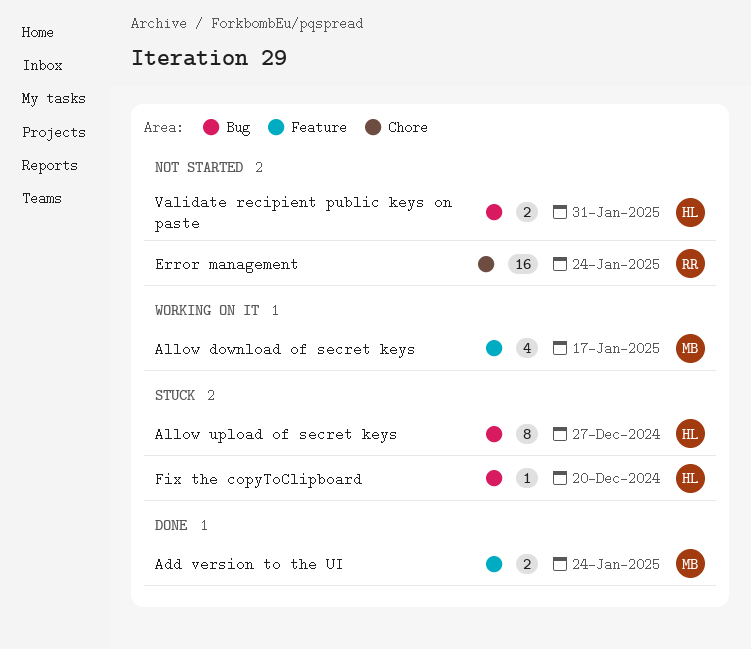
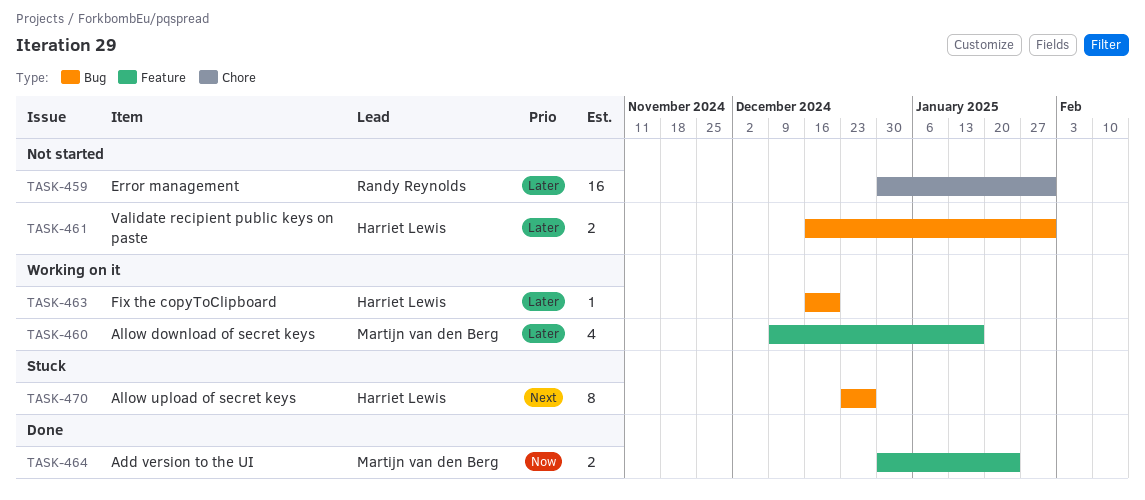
Error management, due: Jan 24 -> Jan 31
Fix the copyToClipboard, status: Stuck -> Working on it

